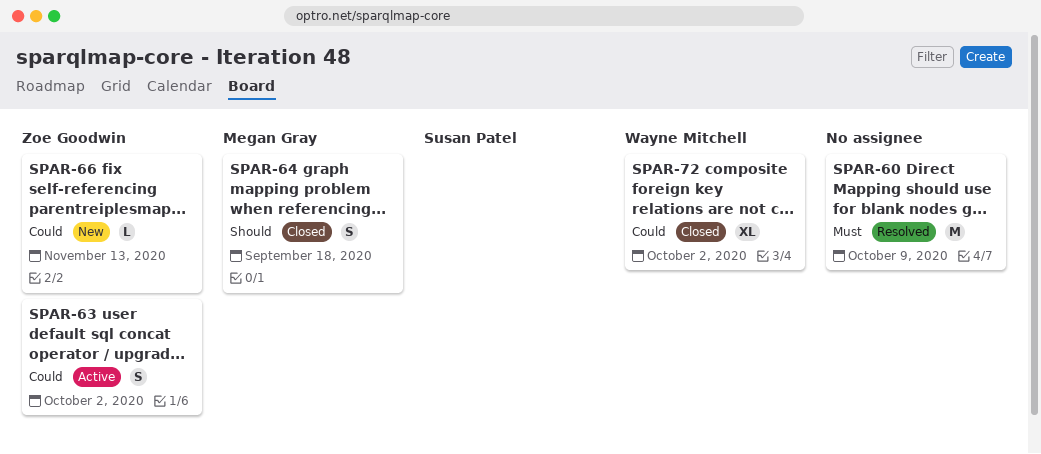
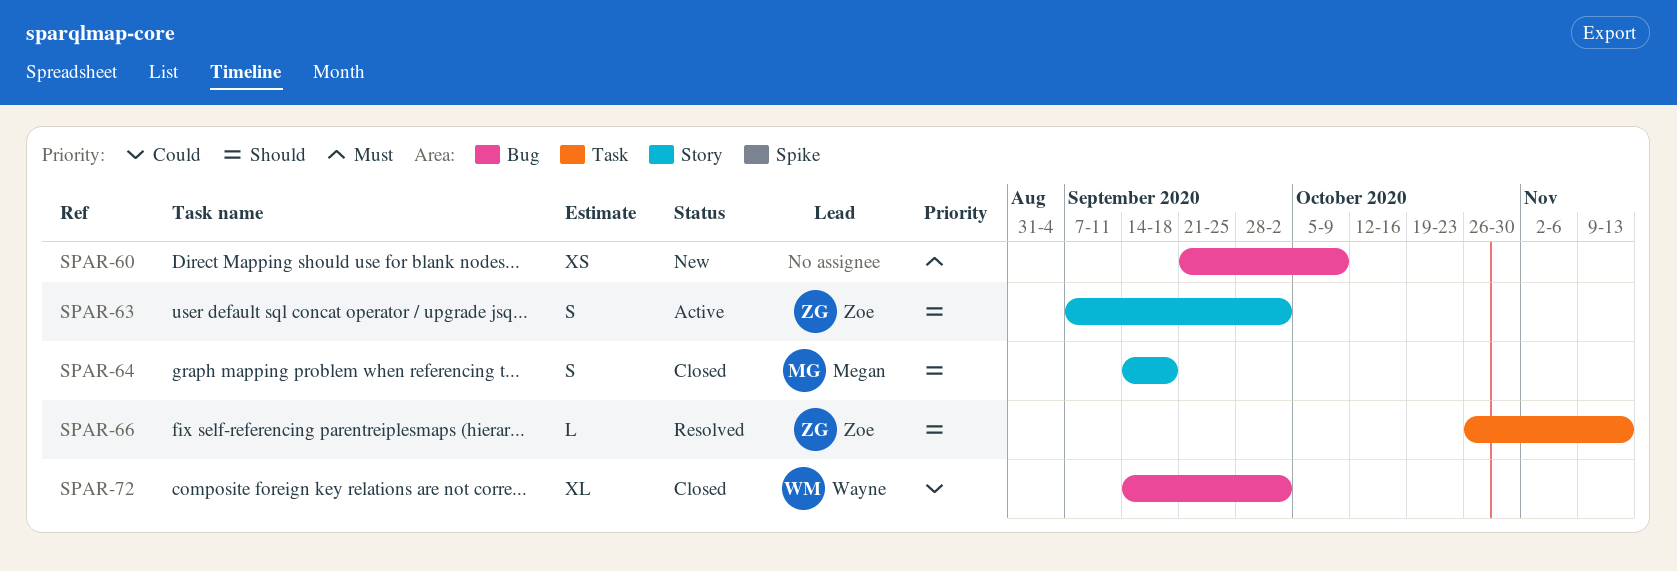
SPAR-60, status: Resolved -> New
SPAR-60, estimate: M -> XS
SPAR-63, priority: Could -> Should
SPAR-66, status: New -> Resolved
SPAR-66, priority: Could -> Should

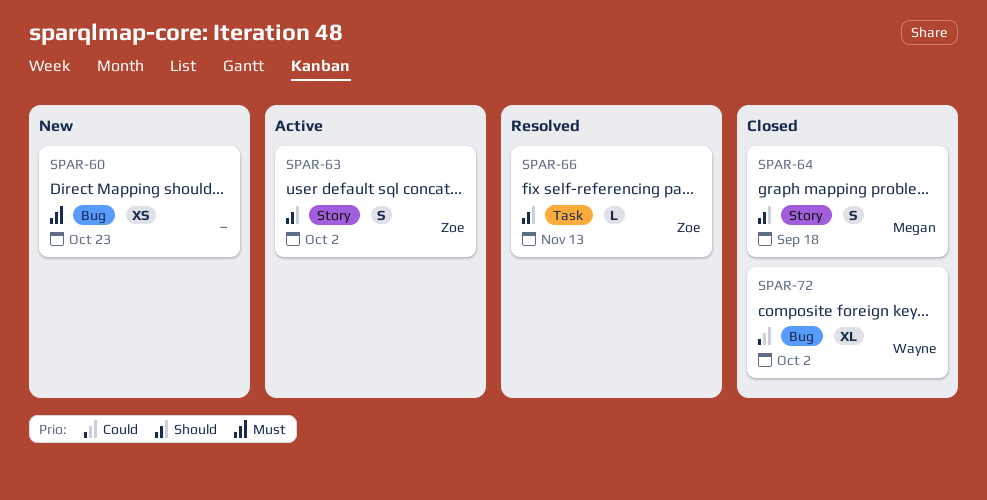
SPAR-60, due: Oct 9 -> Oct 23

